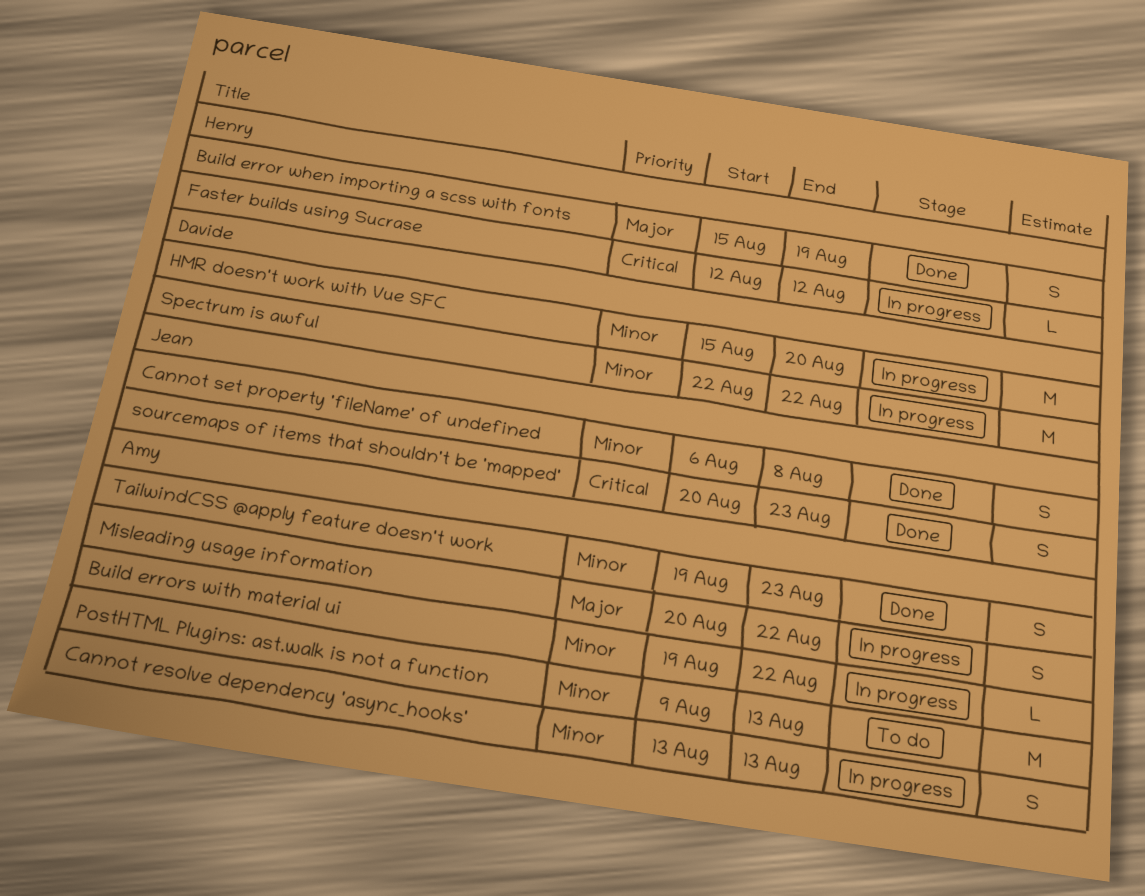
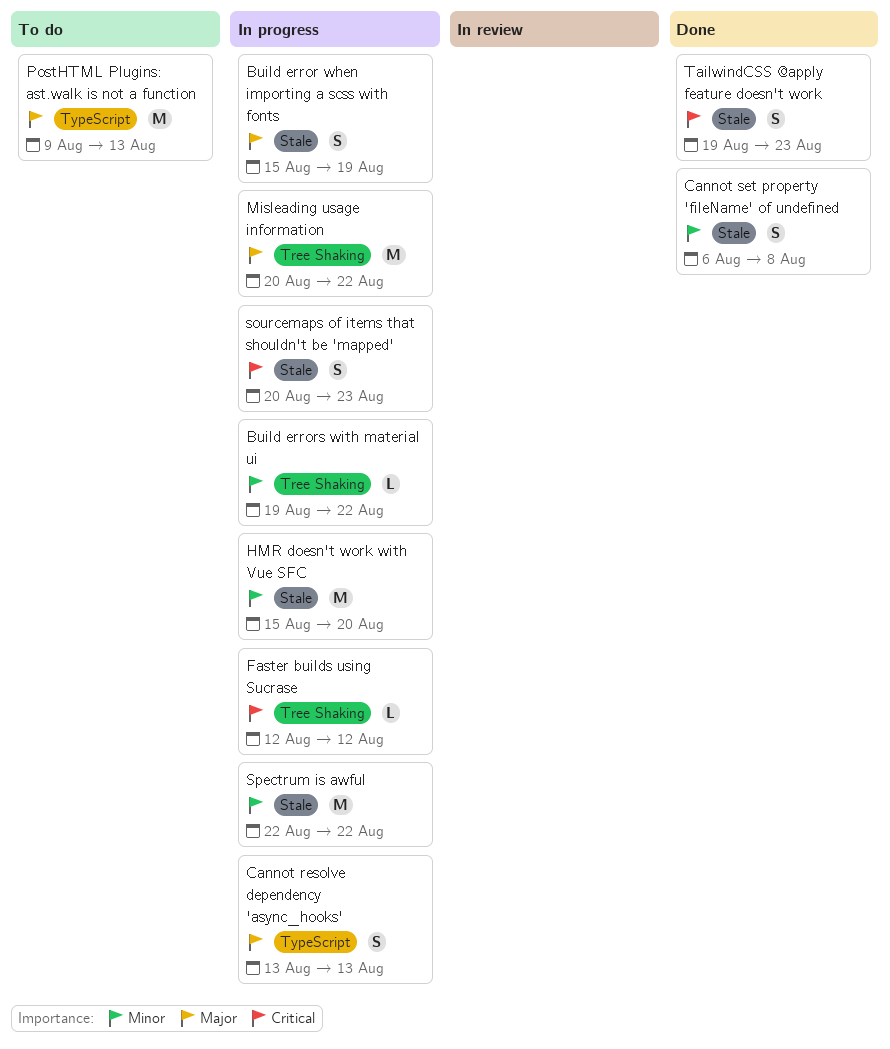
Build error when importing a scss with fonts, status: Done -> In progress
Cannot resolve dependency 'async_hooks', priority: Minor -> Major
Misleading usage information, estimate: S -> M
PostHTML Plugins: ast.walk is not a function, priority: Minor -> Major
sourcemaps of items that shouldn't be 'mapped', status: Done -> In progress
TailwindCSS @apply feature doesn't work, priority: Minor -> Critical

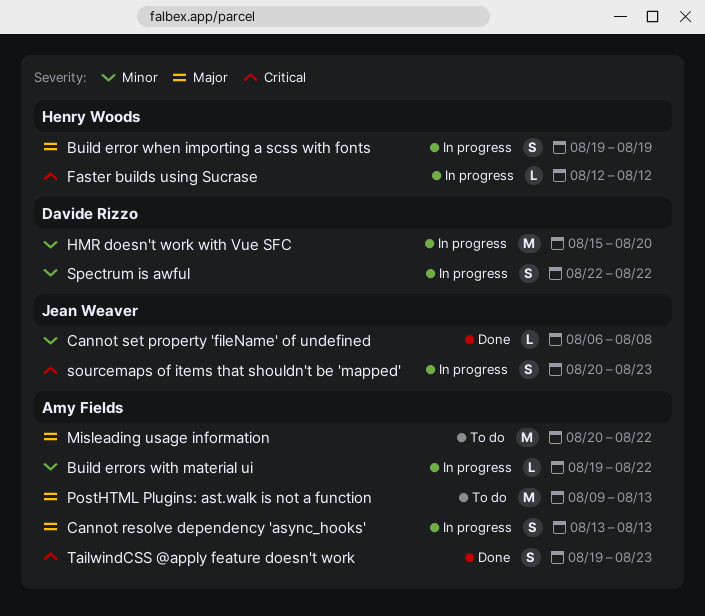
Build error when importing a scss with fonts, start: Aug 15 -> Aug 19
Cannot set property 'fileName' of undefined, estimate: S -> L
Misleading usage information, status: In progress -> To do
Spectrum is awful, estimate: M -> S

